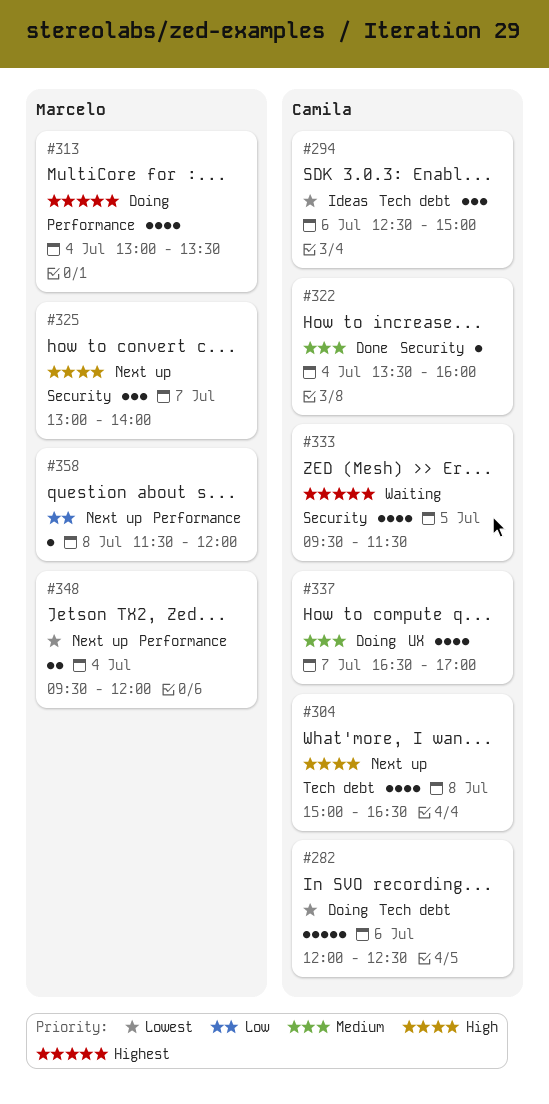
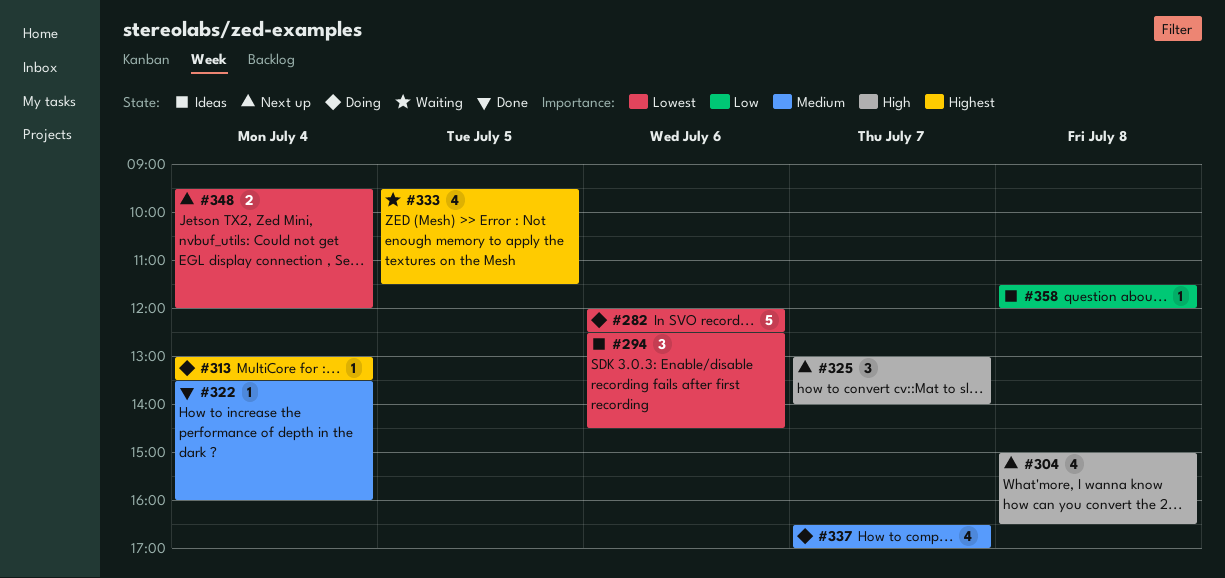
#294, ends: 15:00 -> 14:30
#313, estimate: 4 -> 1
#358, status: Next up -> Ideas

